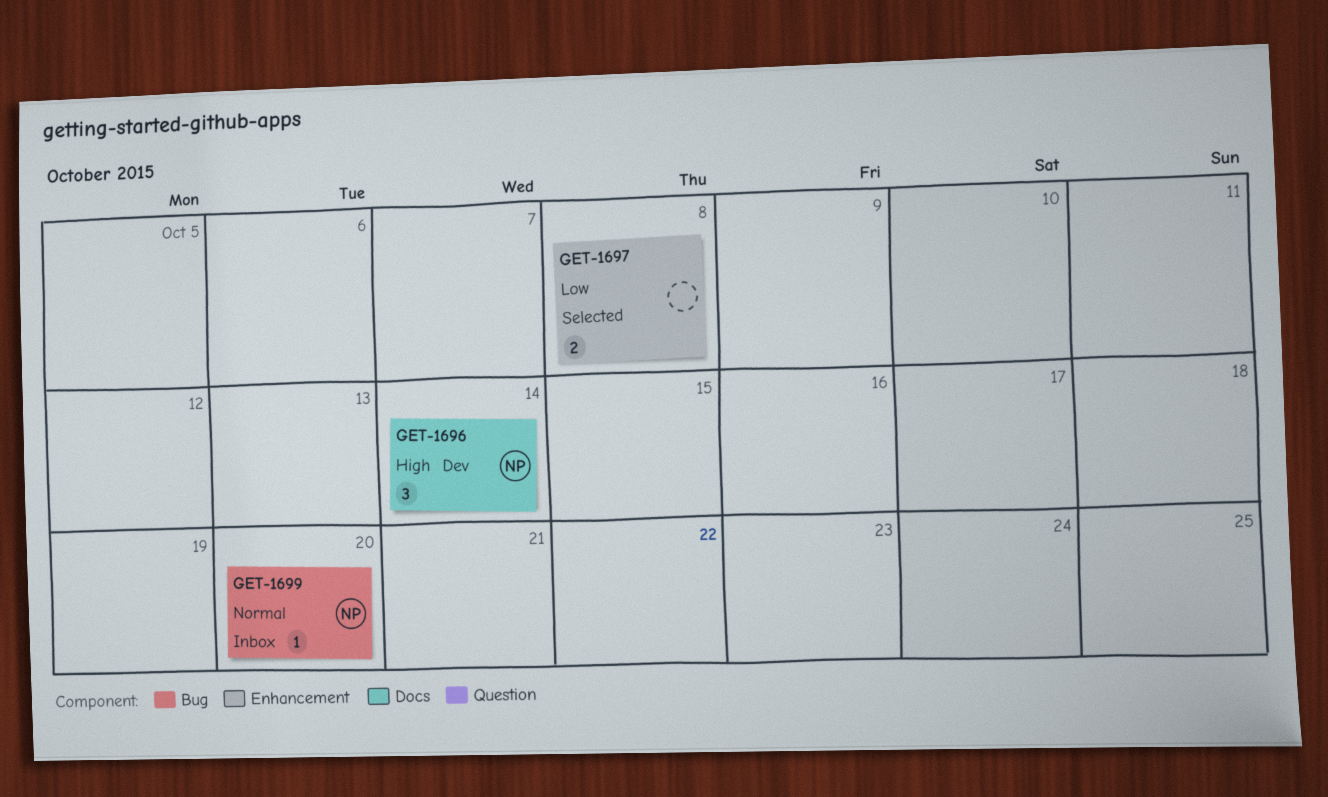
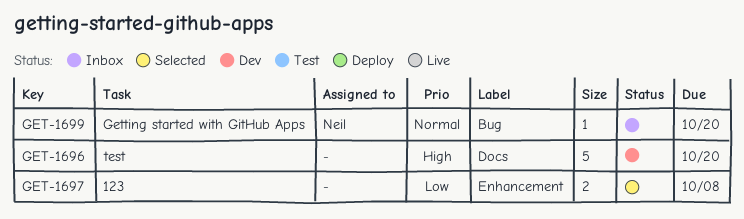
GET-1696, owner: Neil -> none
GET-1696, estimate: 3 -> 5
GET-1696, due: Oct 14 -> Oct 20

